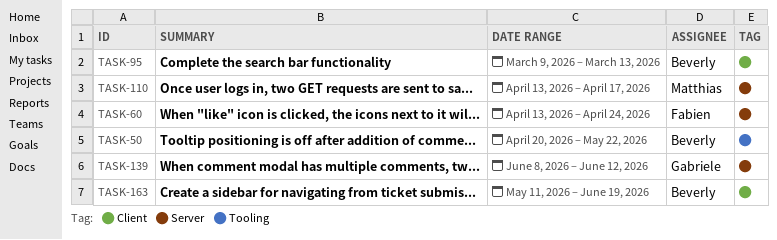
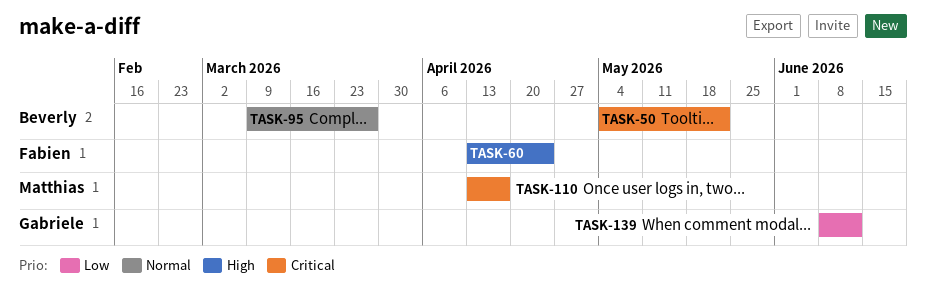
TASK-50, start: Apr 20 -> May 4
TASK-95, due: Mar 13 -> Mar 27
TASK-163: present -> none

